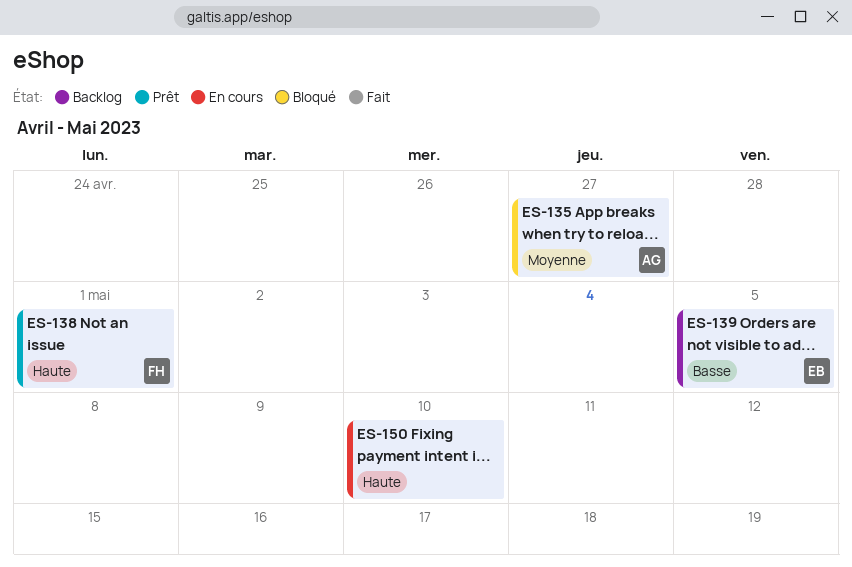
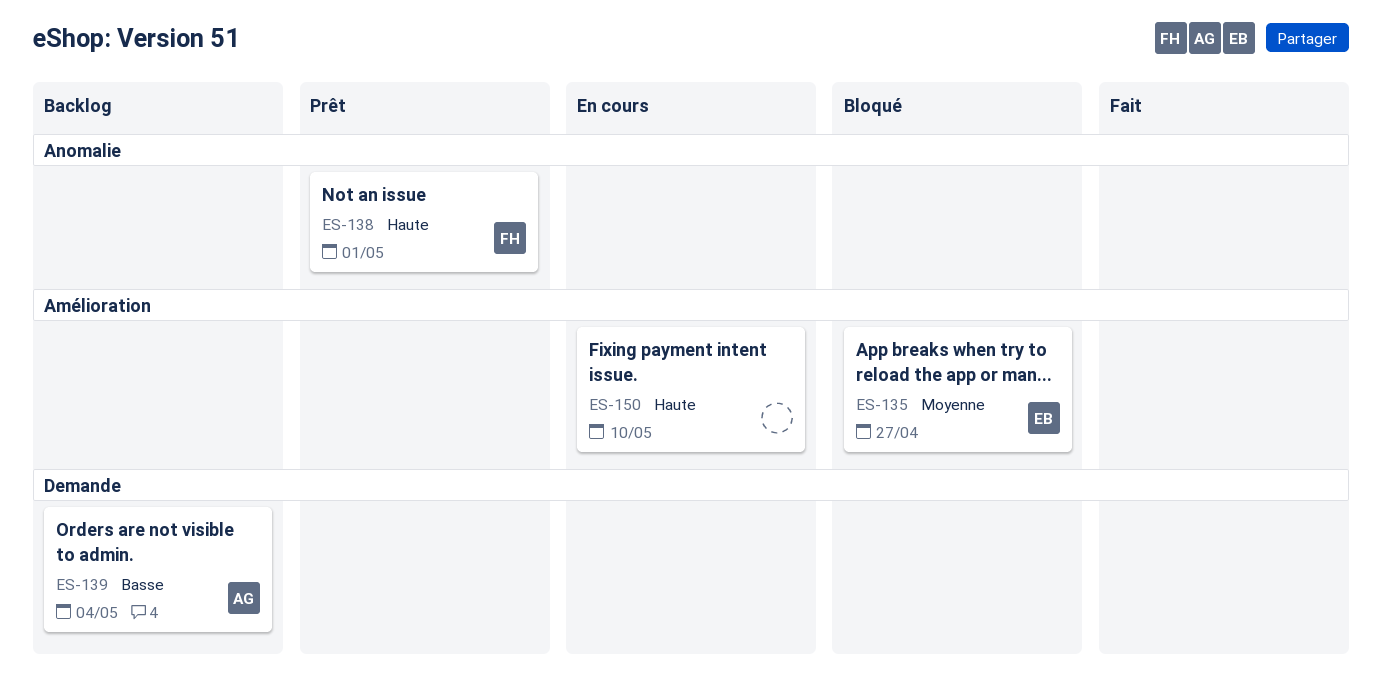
ES-135, owner: AG -> EB
ES-139, owner: EB -> AG
ES-139, due: May 5 -> May 4

